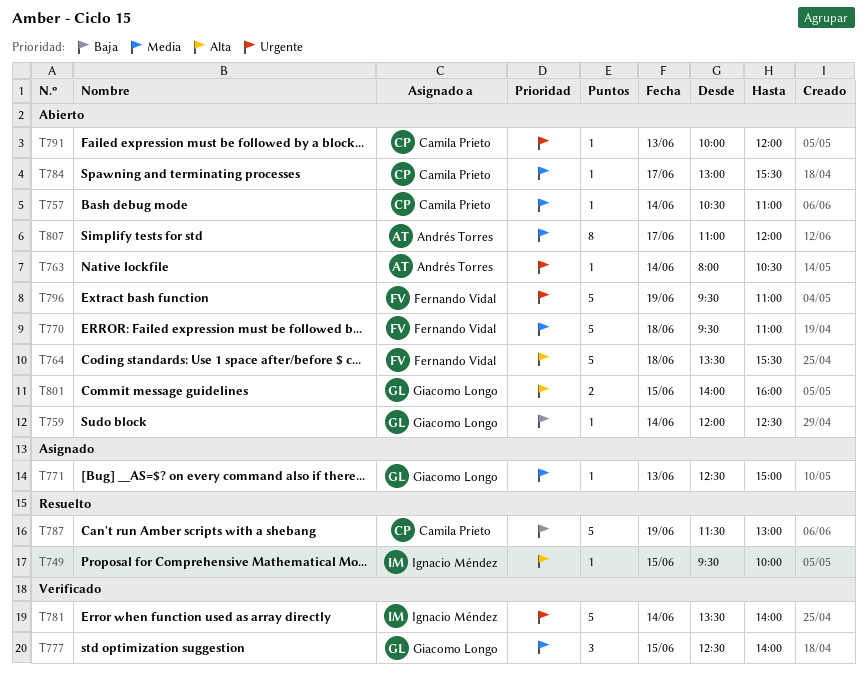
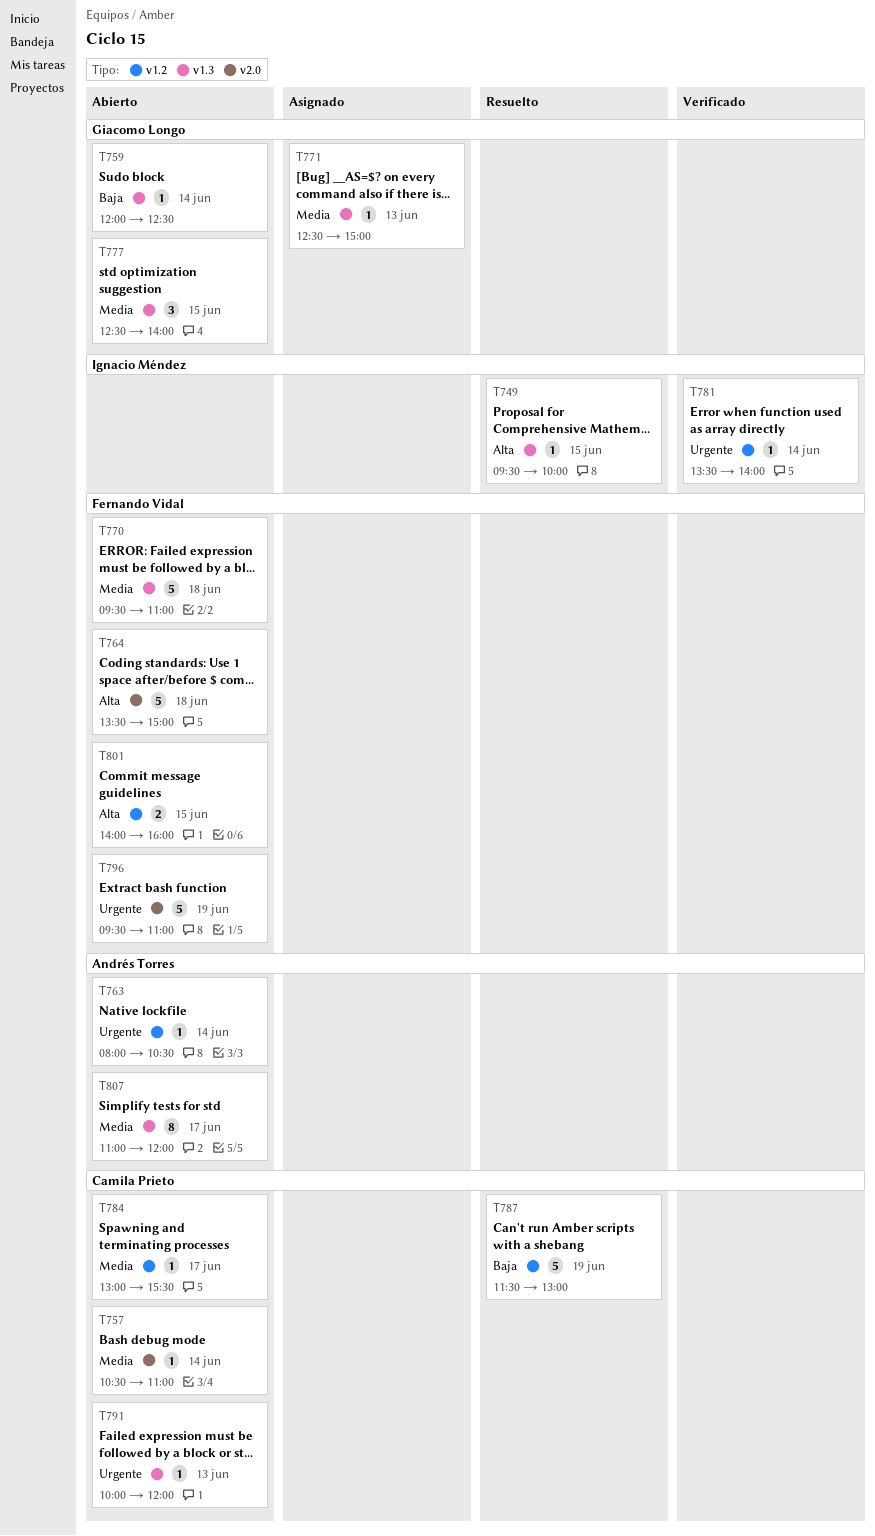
T764, ends: 15:30 -> 15:00
T777, status: Verificado -> Abierto
T781, estimate: 5 -> 1
T801, owner: Giacomo Longo -> Fernando Vidal

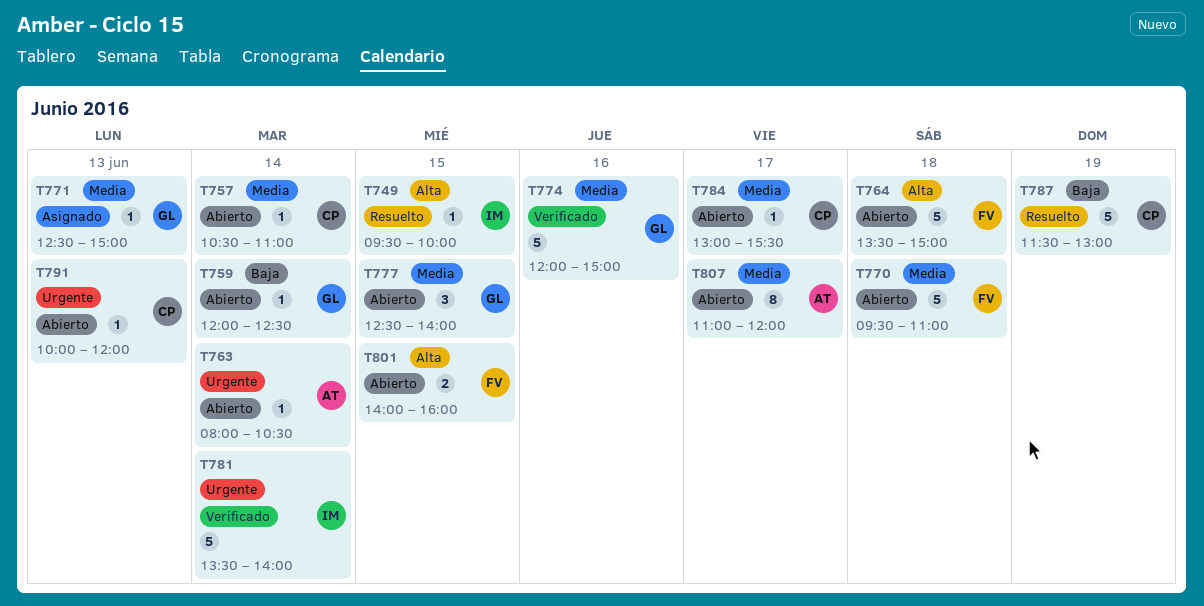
T774: none -> present
T781, estimate: 1 -> 5
T796: present -> none

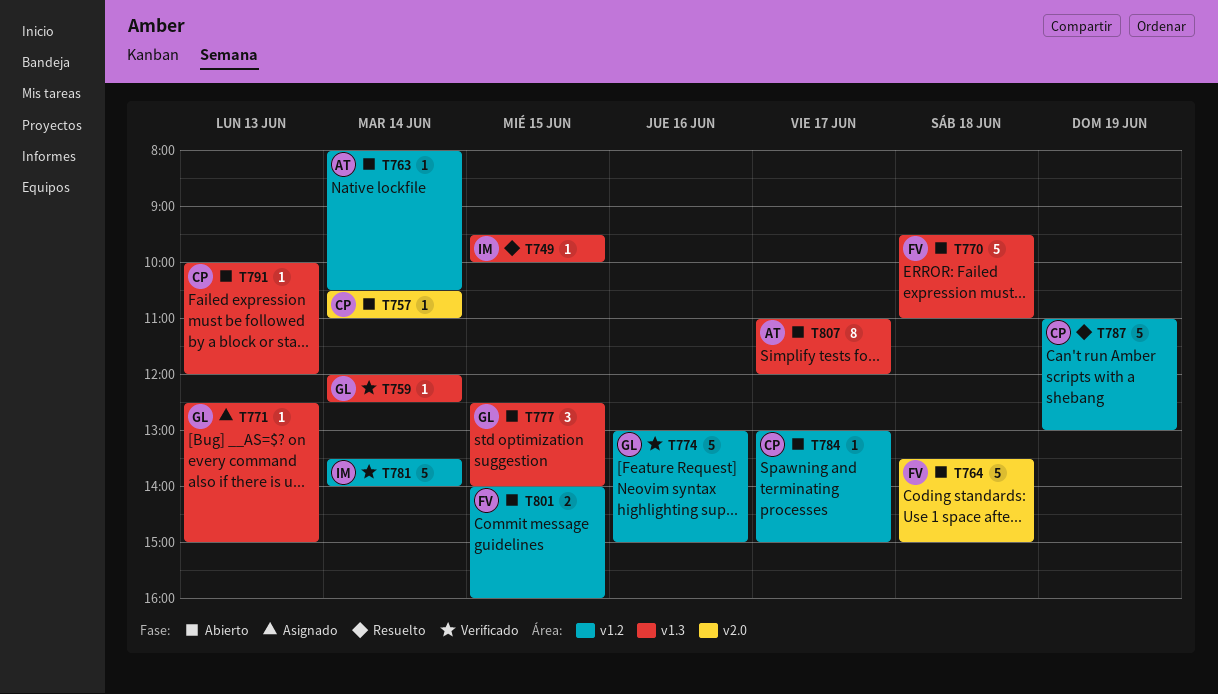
T759, status: Abierto -> Verificado
T774, begins: 12:00 -> 13:00
T784, ends: 15:30 -> 15:00
T787, begins: 11:30 -> 11:00

